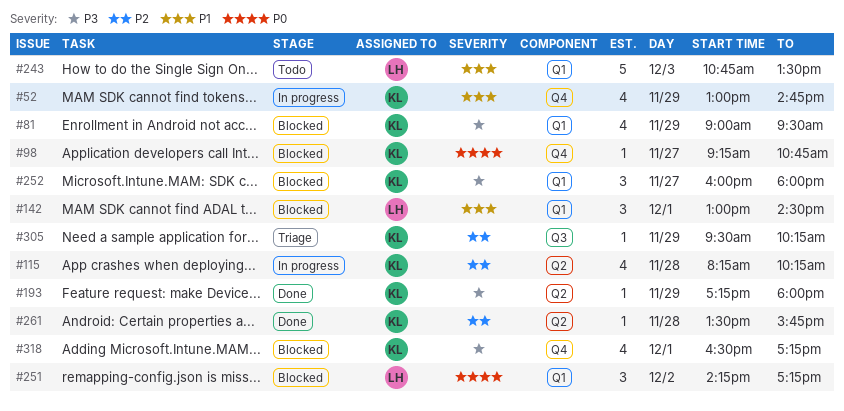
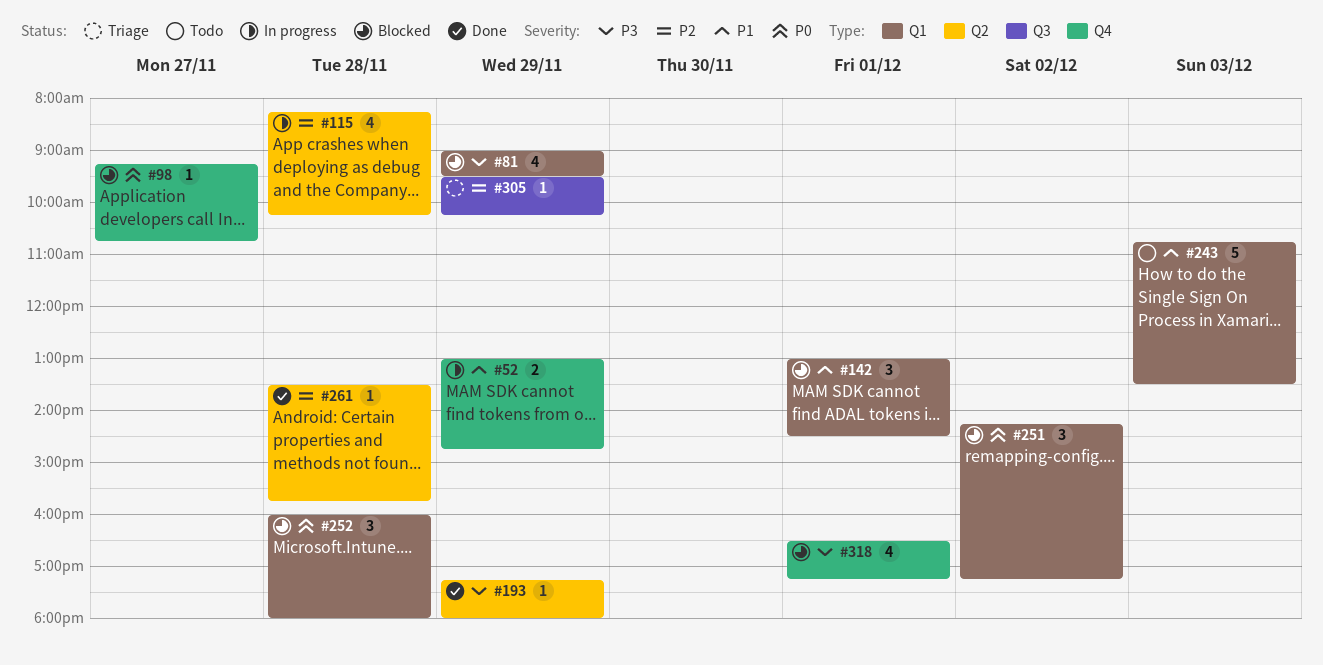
#52, estimate: 4 -> 2
#252, priority: P3 -> P0
#252, day: Nov 27 -> Nov 28

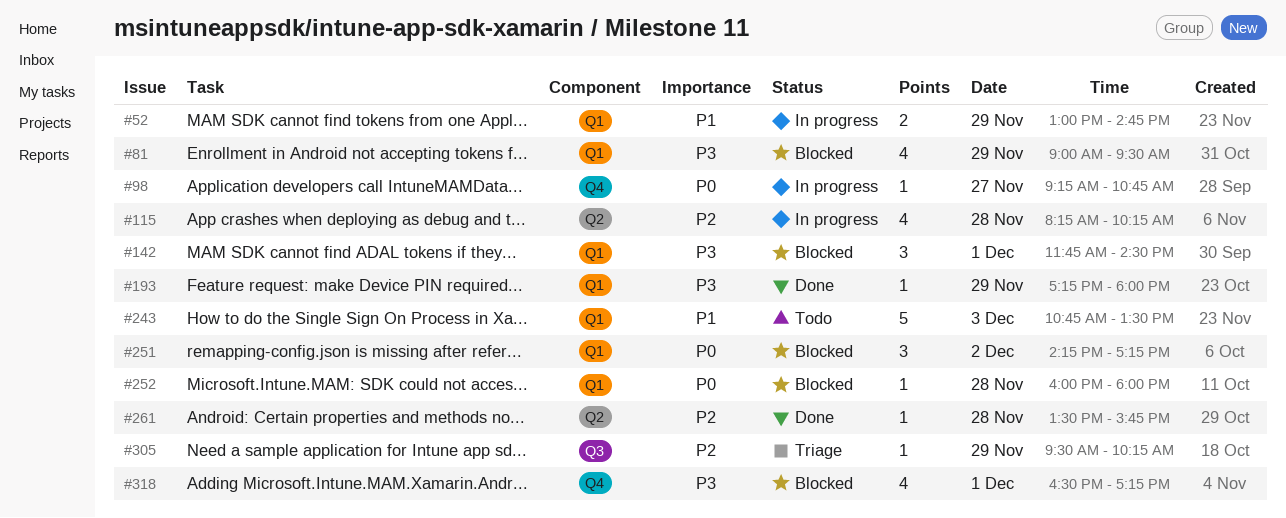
#52, label: Q4 -> Q1
#98, status: Blocked -> In progress
#142, priority: P1 -> P3
#142, begins: 13:00 -> 11:45
#193, label: Q2 -> Q1
#252, estimate: 3 -> 1

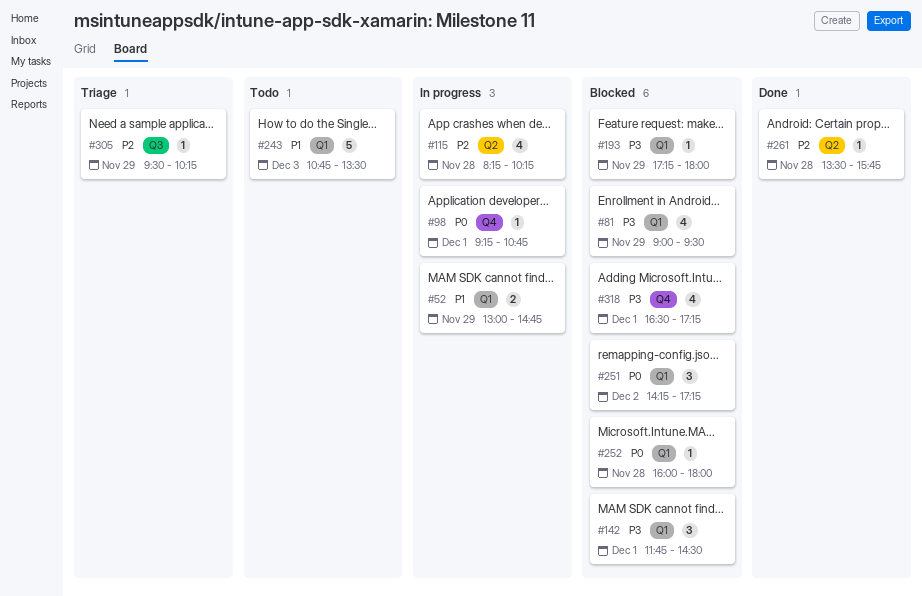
#98, day: Nov 27 -> Dec 1
#193, status: Done -> Blocked

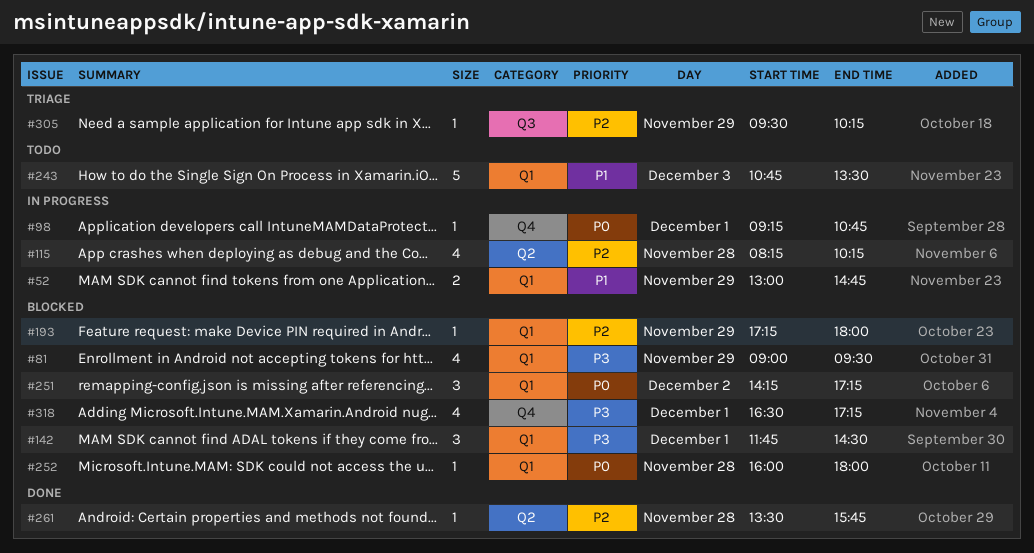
#193, priority: P3 -> P2

